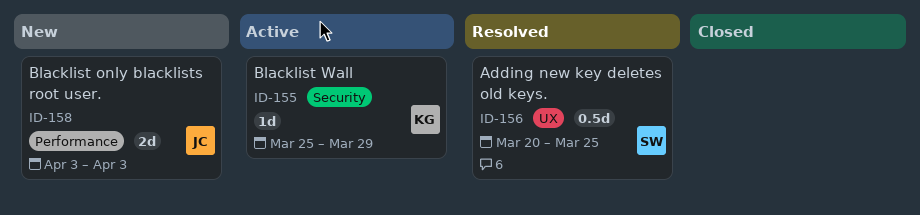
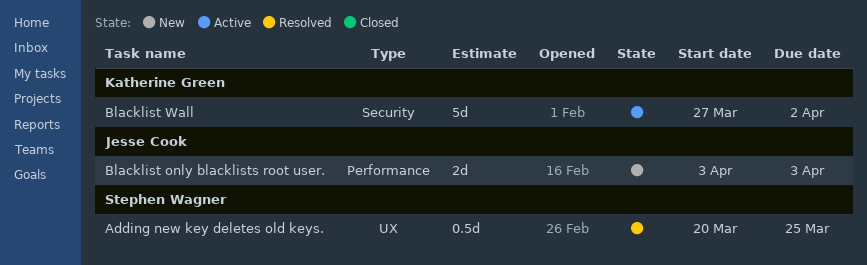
Blacklist Wall, estimate: 1d -> 5d
Blacklist Wall, start: Mar 25 -> Mar 27
Blacklist Wall, due: Mar 29 -> Apr 2

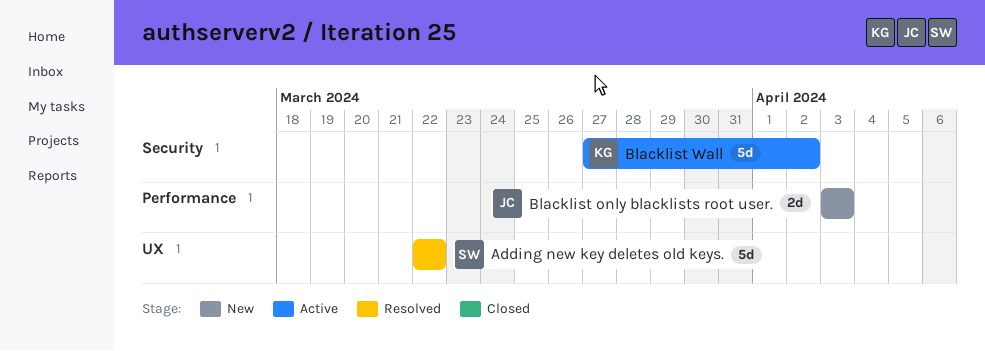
Adding new key deletes old keys., estimate: 0.5d -> 5d
Adding new key deletes old keys., start: Mar 20 -> Mar 22
Adding new key deletes old keys., due: Mar 25 -> Mar 22

